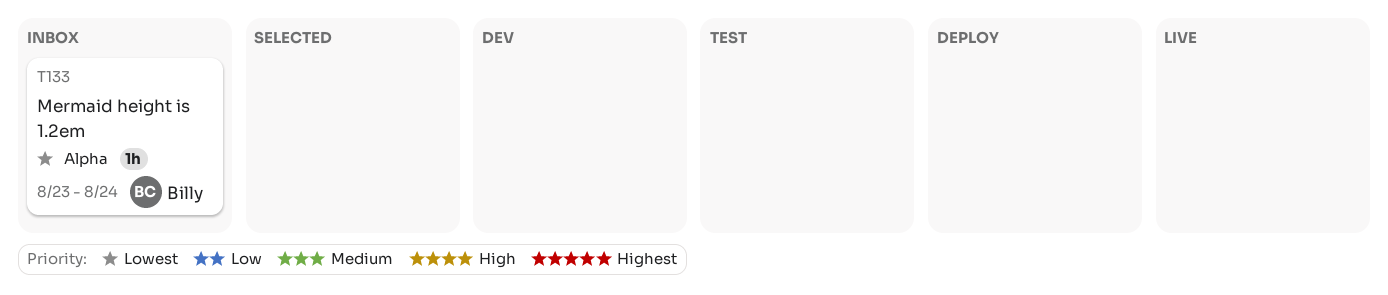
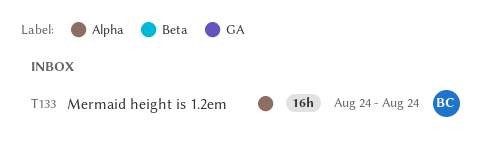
T133, estimate: 1h -> 16h
T133, start: Aug 23 -> Aug 24

